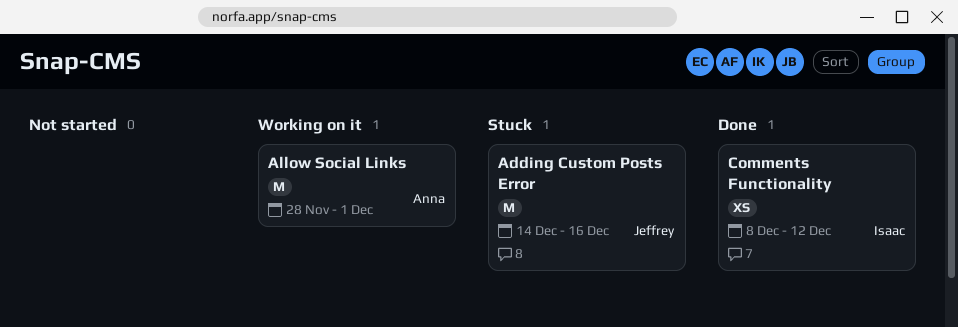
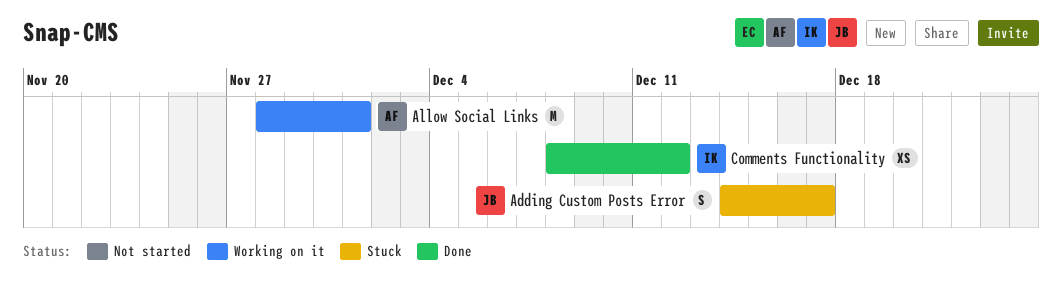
Adding Custom Posts Error, estimate: M -> S
Adding Custom Posts Error, due: Dec 16 -> Dec 17

